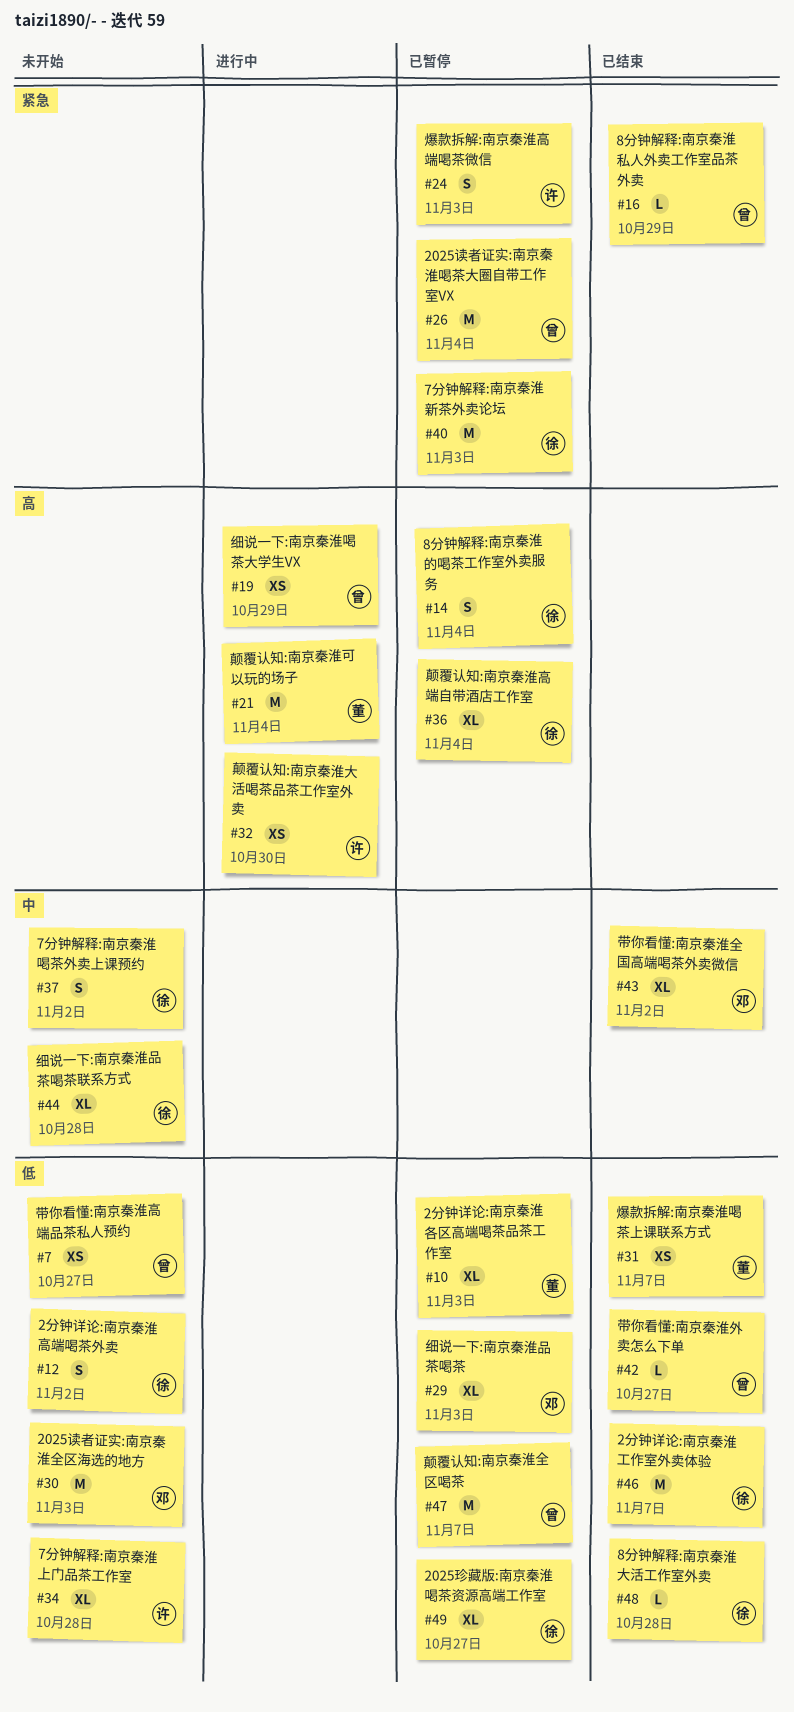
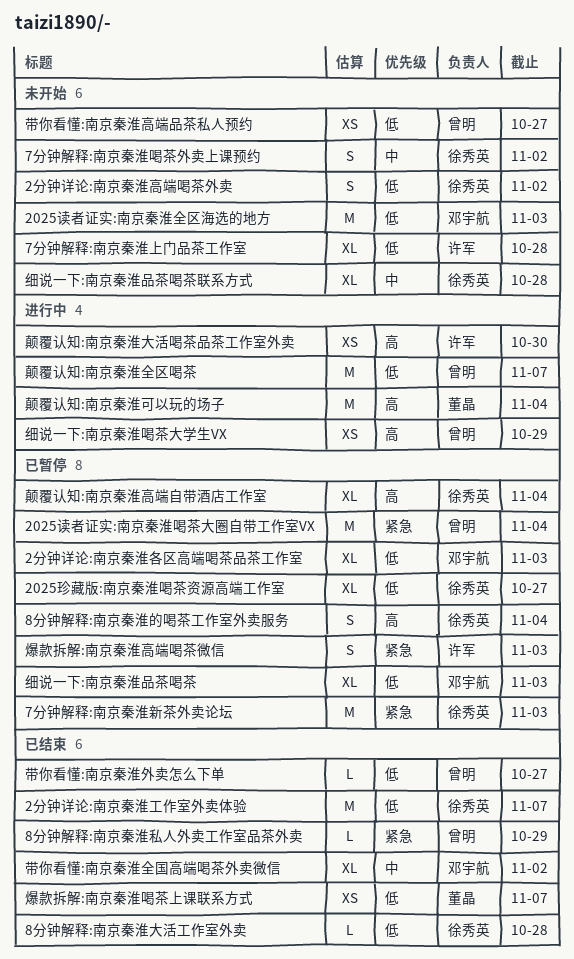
2分钟详论:南京秦淮各区高端喝茶品茶工作室, owner: 董晶 -> 邓宇航
颠覆认知:南京秦淮全区喝茶, status: 已暂停 -> 进行中

